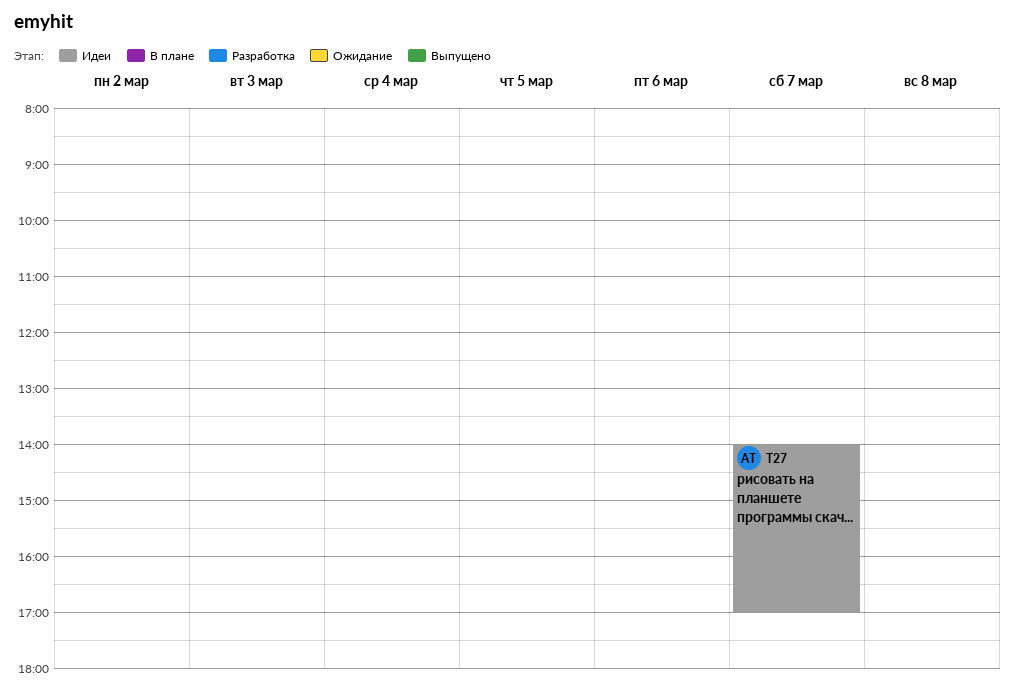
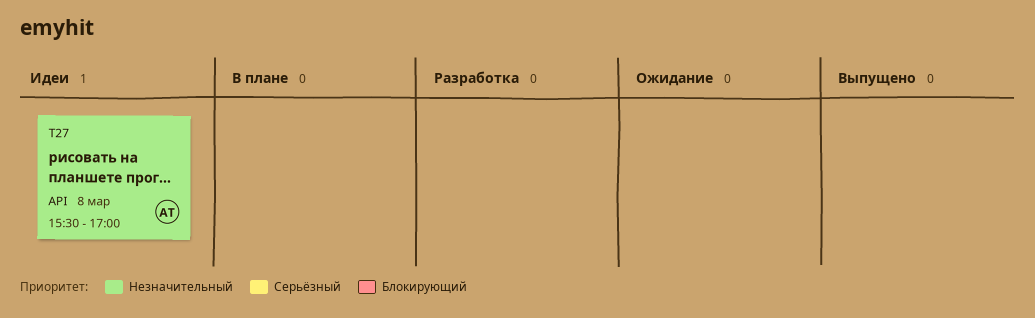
T27, day: Mar 7 -> Mar 8
T27, begins: 14:00 -> 15:30

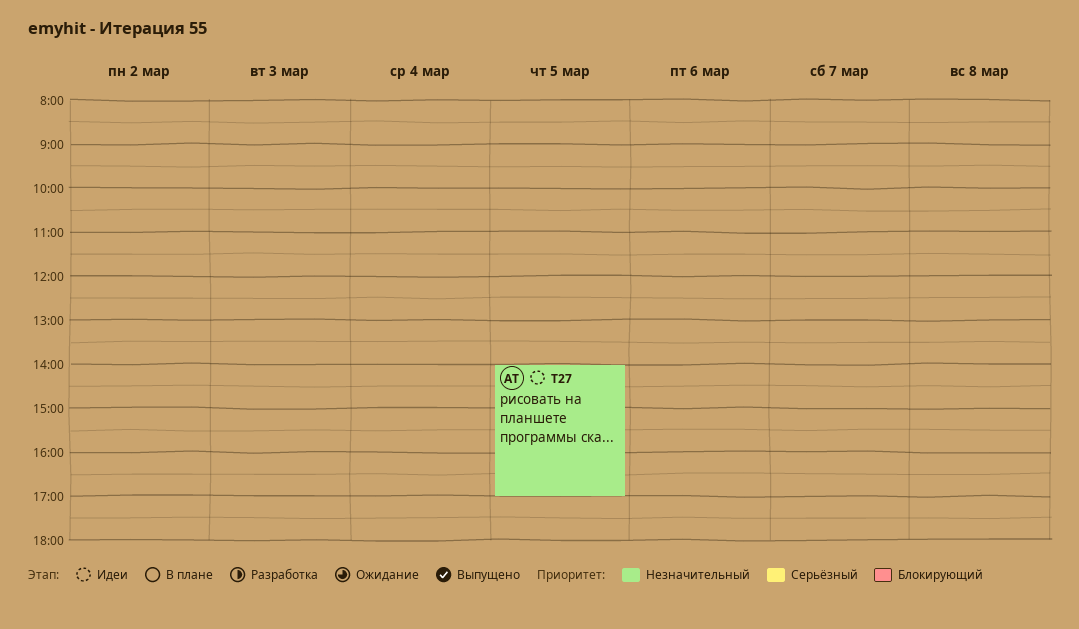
T27, day: Mar 8 -> Mar 5
T27, begins: 15:30 -> 14:00

